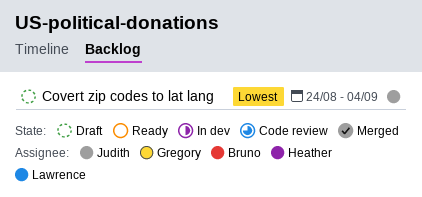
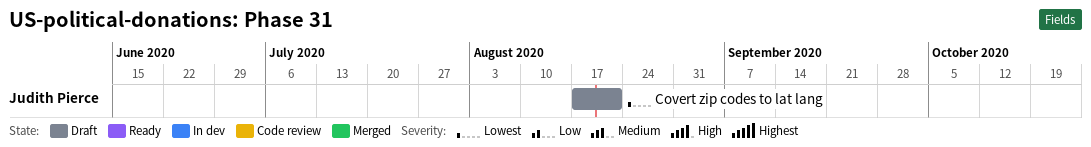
Covert zip codes to lat lang, start: Aug 24 -> Aug 17
Covert zip codes to lat lang, due: Sep 4 -> Aug 21

